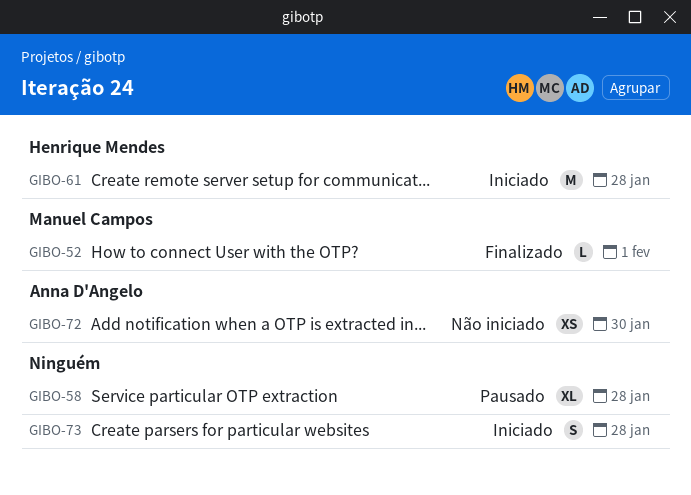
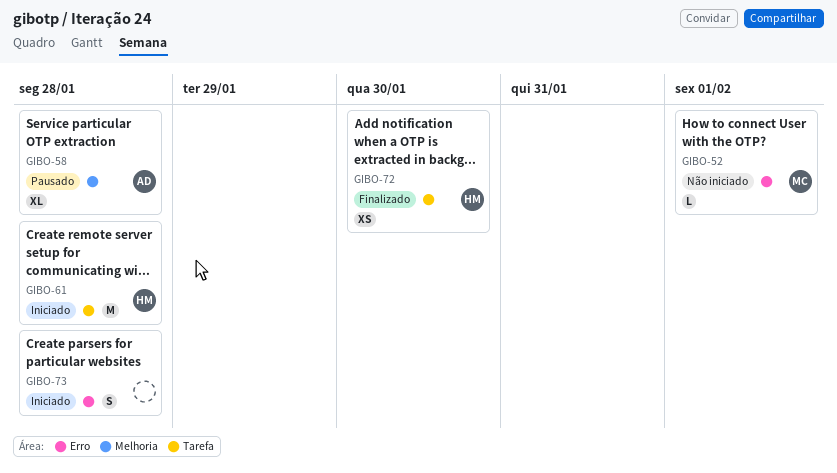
GIBO-52, status: Finalizado -> Não iniciado
GIBO-58, owner: none -> Anna D'Angelo
GIBO-72, status: Não iniciado -> Finalizado
GIBO-72, owner: Anna D'Angelo -> Henrique Mendes

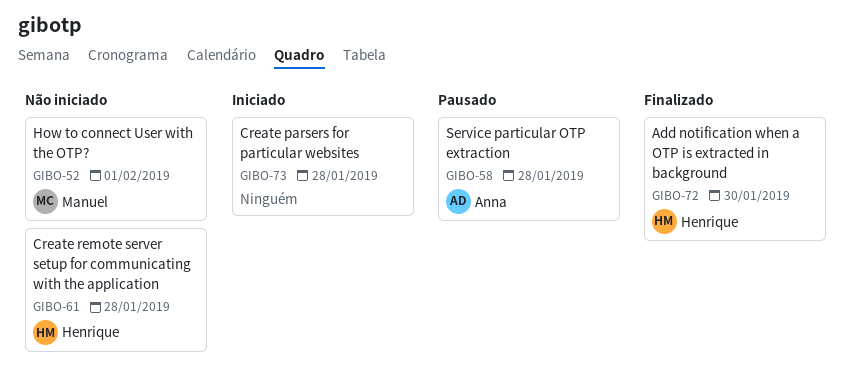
GIBO-61, status: Iniciado -> Não iniciado

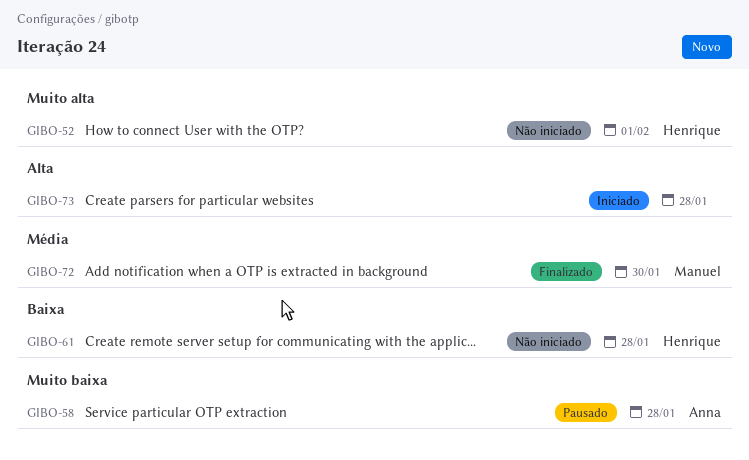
GIBO-52, owner: Manuel -> Henrique
GIBO-72, owner: Henrique -> Manuel

